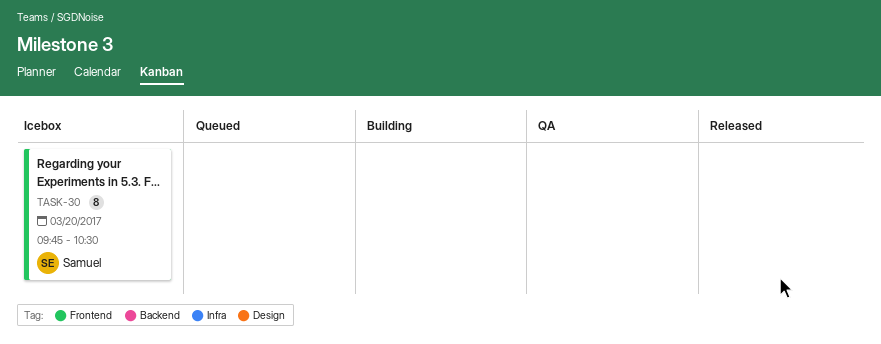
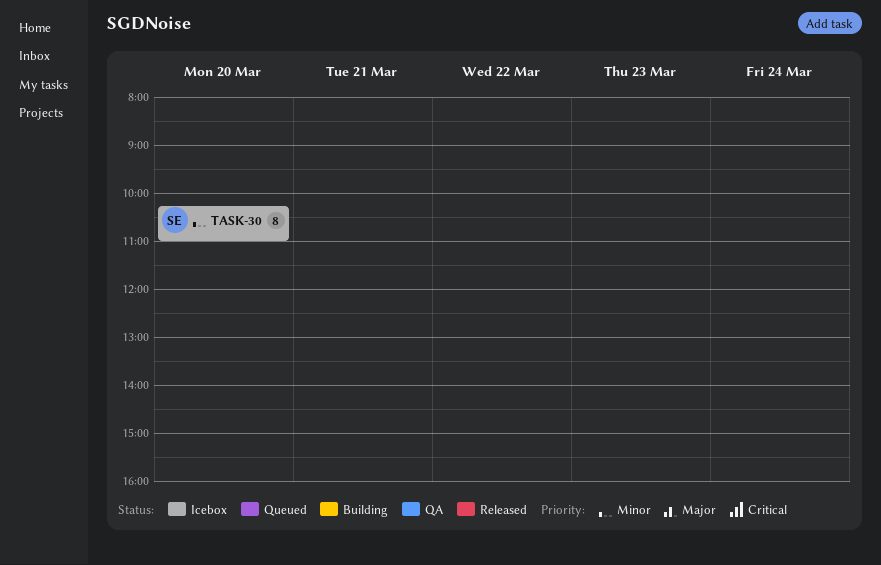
TASK-30, begins: 09:45 -> 10:15
TASK-30, ends: 10:30 -> 11:00

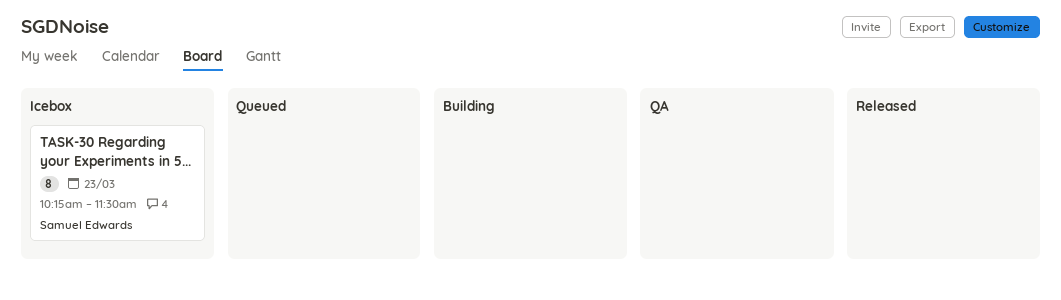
TASK-30, day: Mar 20 -> Mar 23
TASK-30, ends: 11:00 -> 11:30

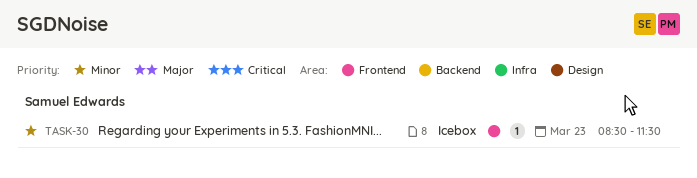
TASK-30, estimate: 8 -> 1
TASK-30, begins: 10:15 -> 08:30

